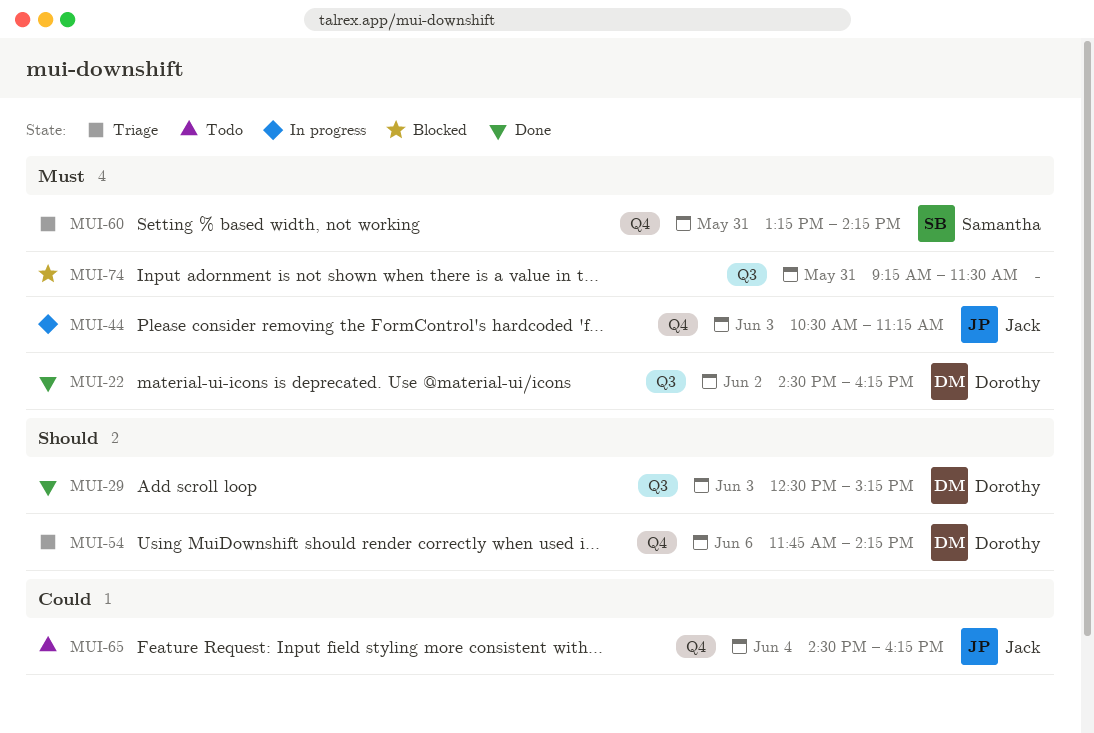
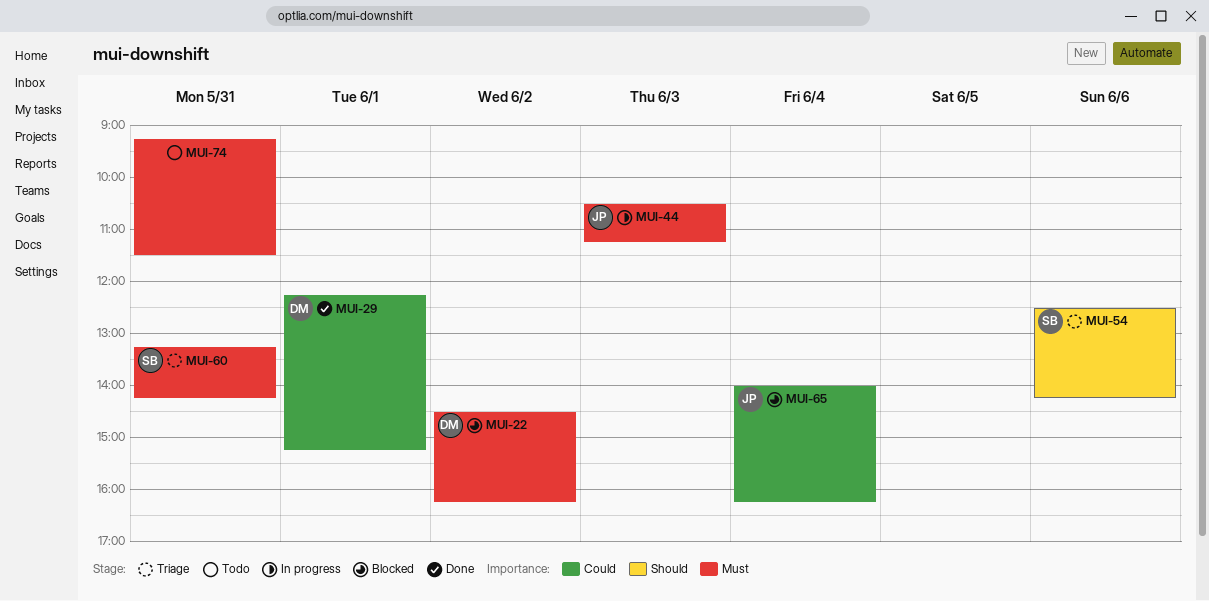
MUI-22, status: Done -> Blocked
MUI-29, priority: Should -> Could
MUI-29, day: Jun 3 -> Jun 1
MUI-29, begins: 12:30 -> 12:15
MUI-54, owner: Dorothy -> Samantha
MUI-54, begins: 11:45 -> 12:30
MUI-65, status: Todo -> Blocked
MUI-65, begins: 14:30 -> 14:00
MUI-74, status: Blocked -> Todo

